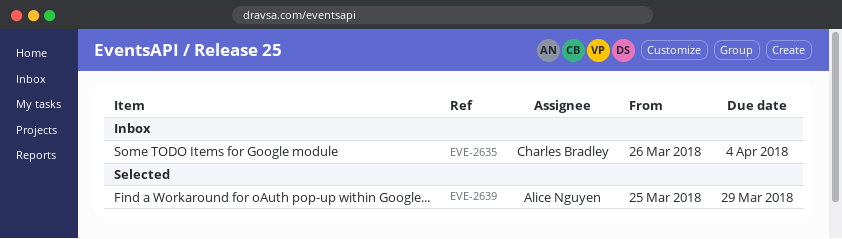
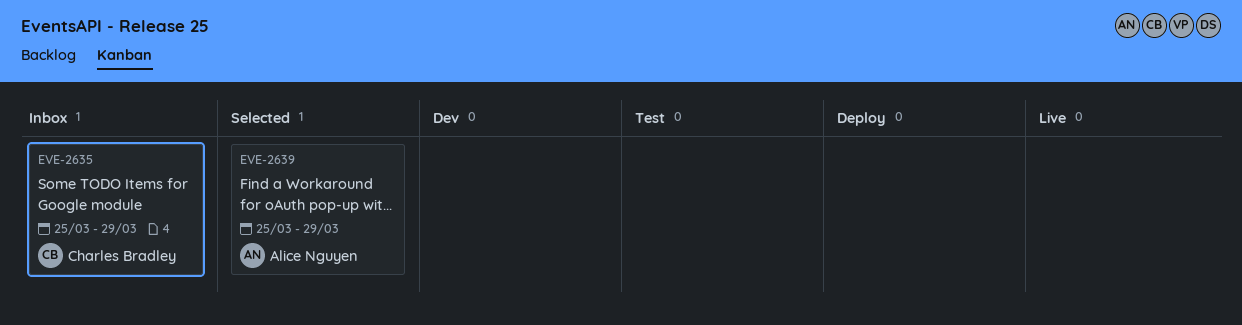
EVE-2635, start: Mar 26 -> Mar 25
EVE-2635, due: Apr 4 -> Mar 29

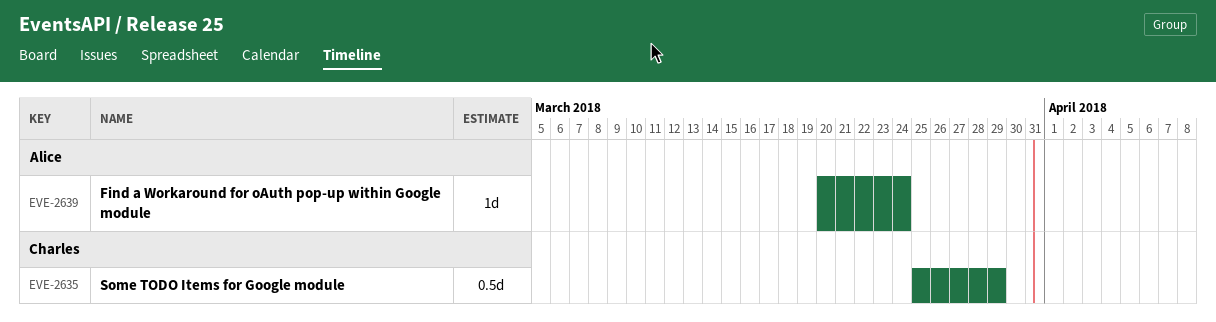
EVE-2639, start: Mar 25 -> Mar 20
EVE-2639, due: Mar 29 -> Mar 24

